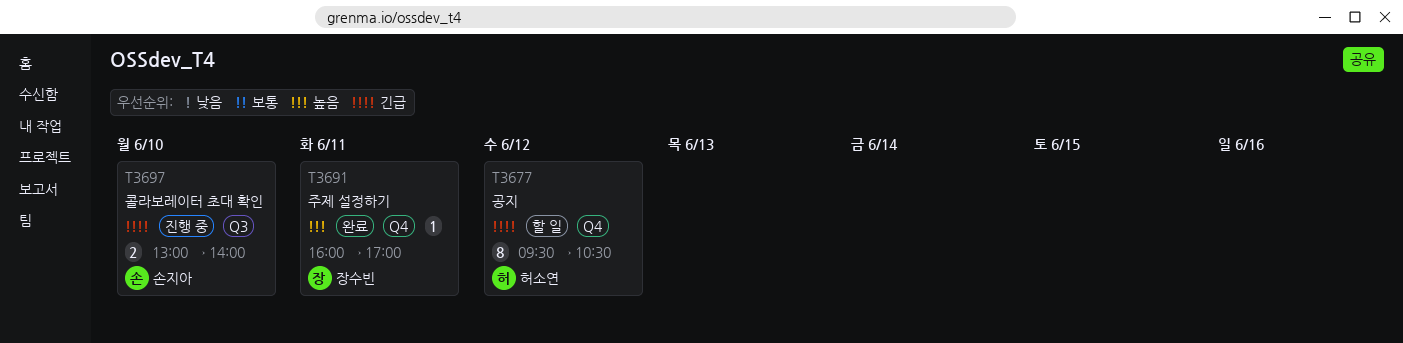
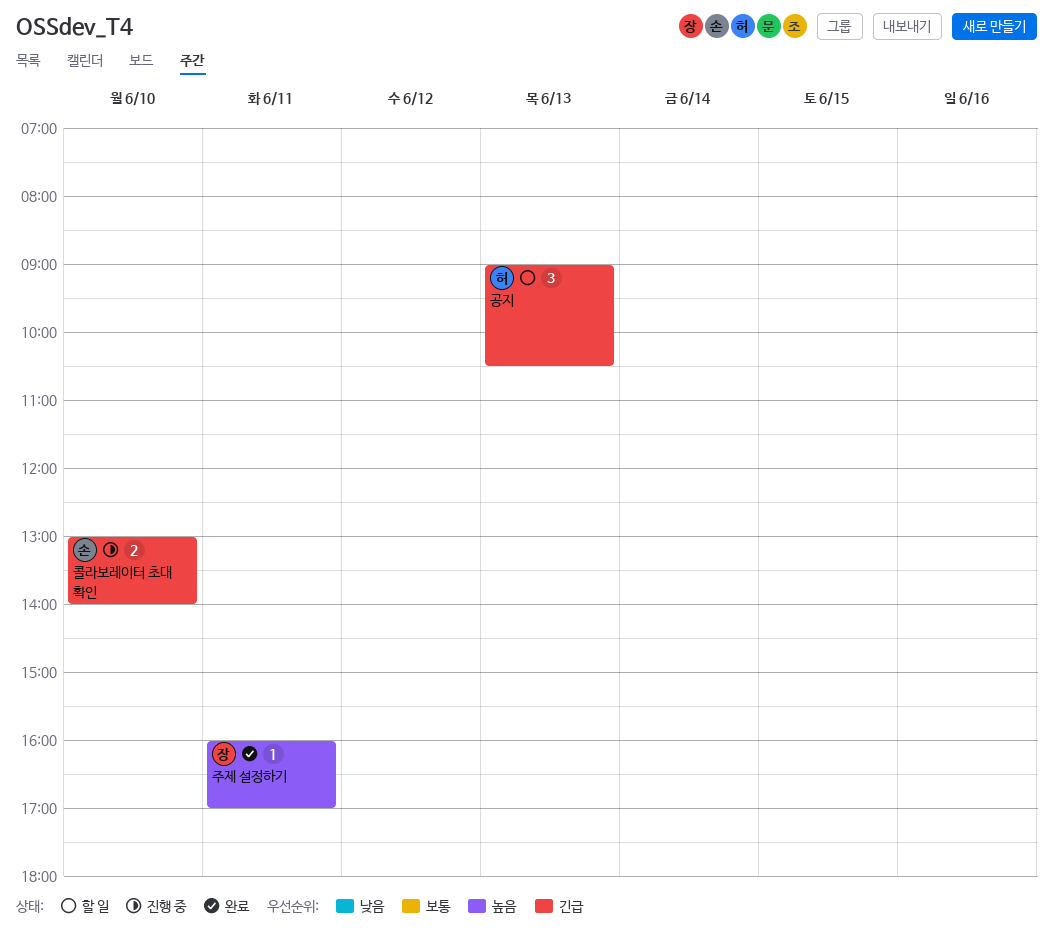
공지, estimate: 8 -> 3
공지, day: Jun 12 -> Jun 13
공지, begins: 09:30 -> 09:00

